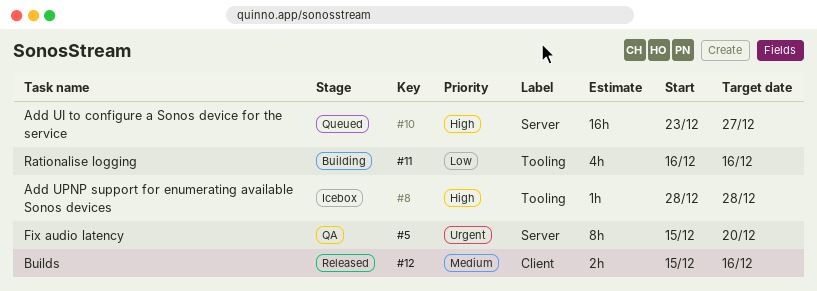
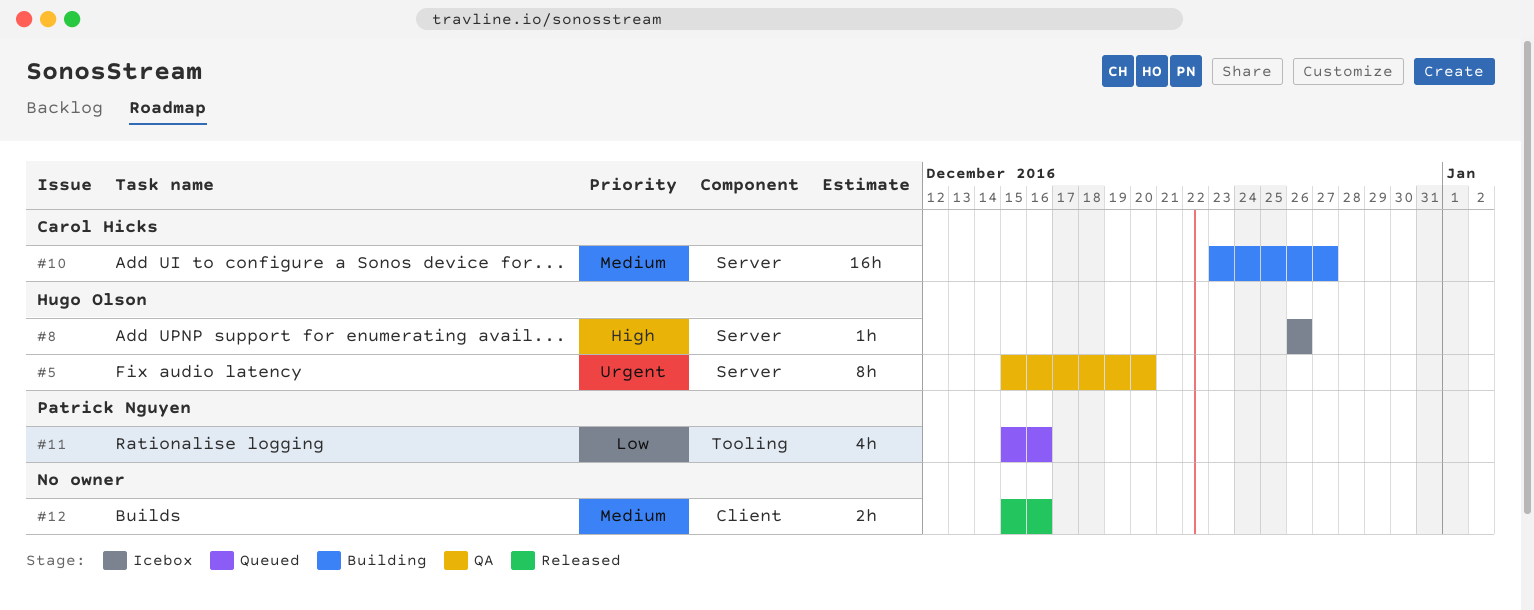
#8, label: Tooling -> Server
#8, start: Dec 28 -> Dec 26
#8, due: Dec 28 -> Dec 26
#10, status: Queued -> Building
#10, priority: High -> Medium
#11, status: Building -> Queued
#11, start: Dec 16 -> Dec 15

